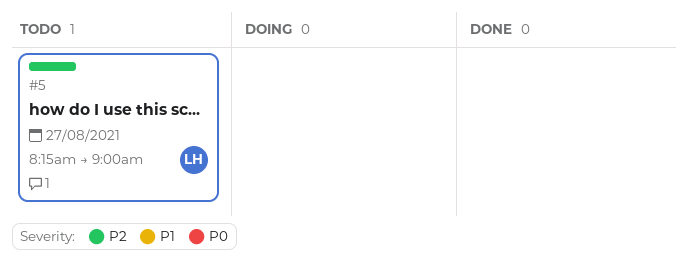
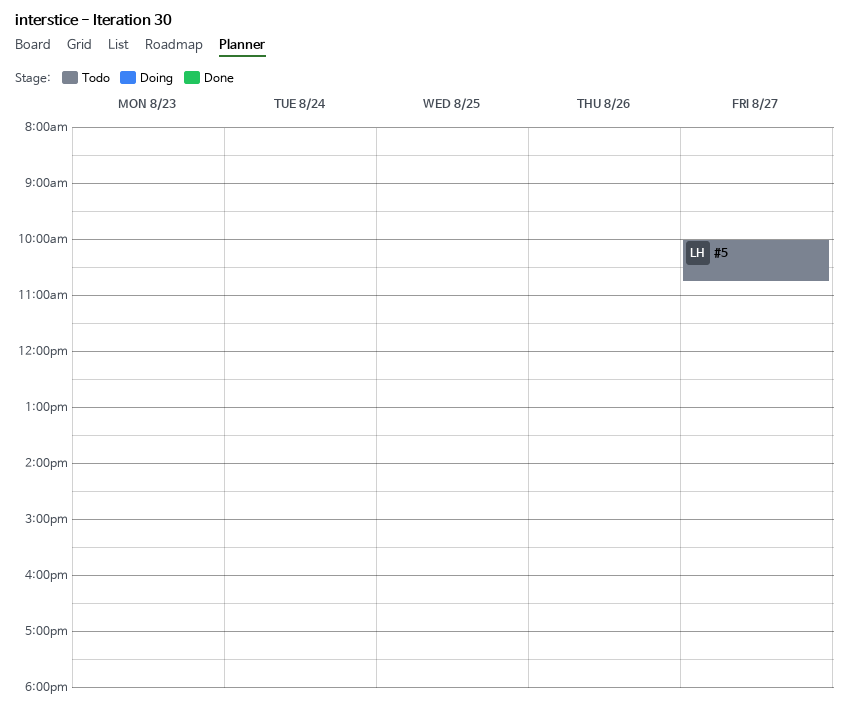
#5, begins: 08:15 -> 10:00
#5, ends: 09:00 -> 10:45

